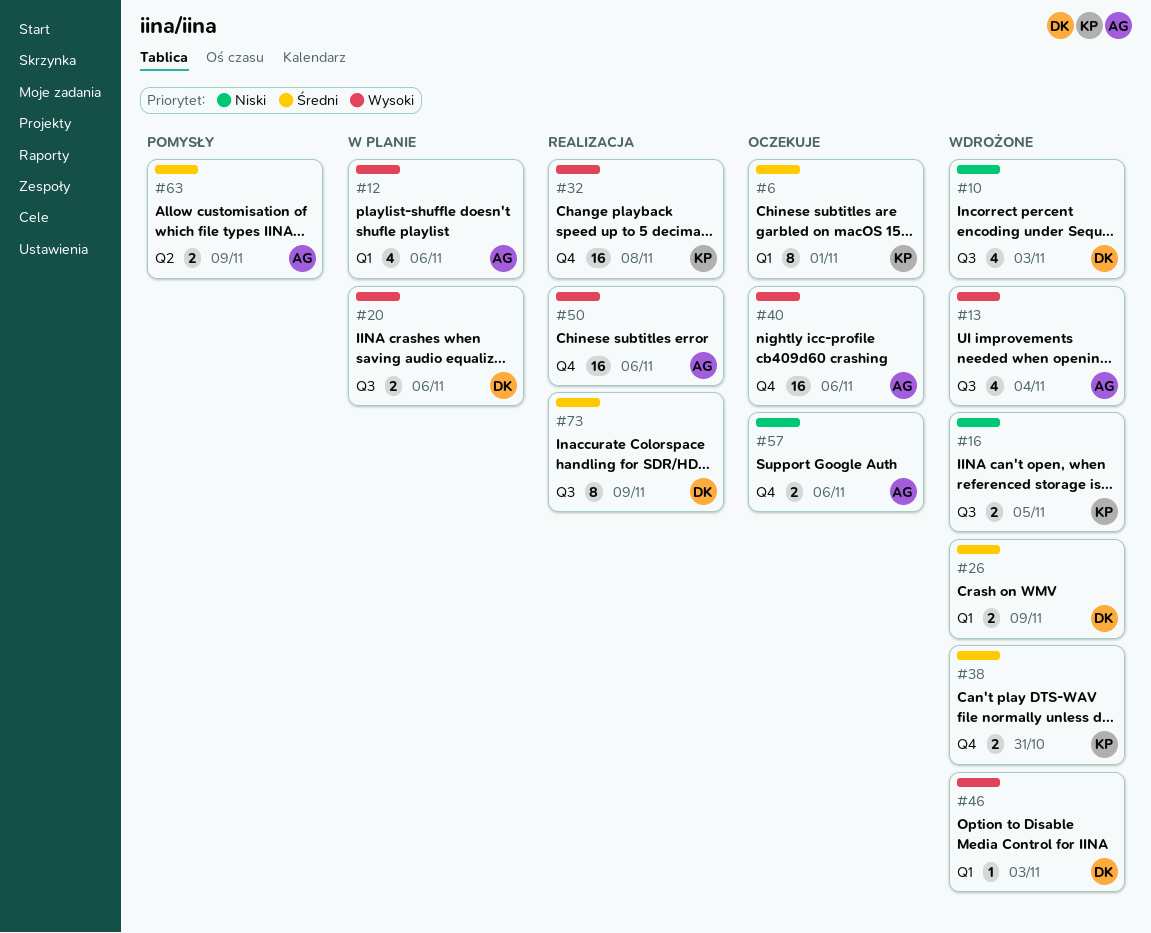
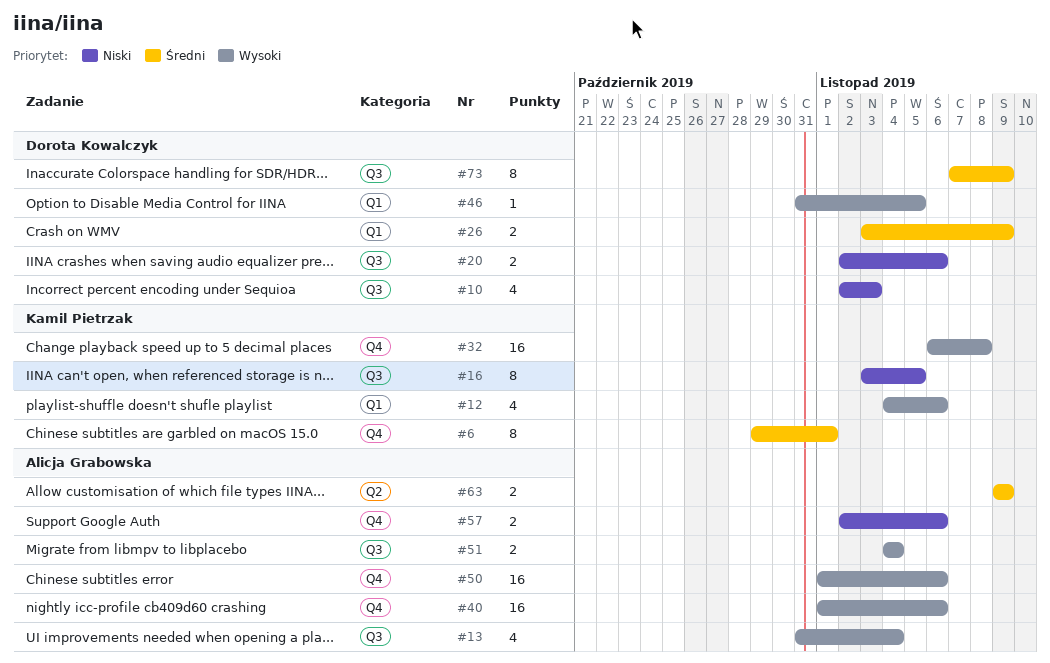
#6, label: Q1 -> Q4
#12, owner: Alicja Grabowska -> Kamil Pietrzak
#16, estimate: 2 -> 8
#20, priority: Wysoki -> Niski
#38: present -> none
#46, due: Nov 3 -> Nov 5
#51: none -> present

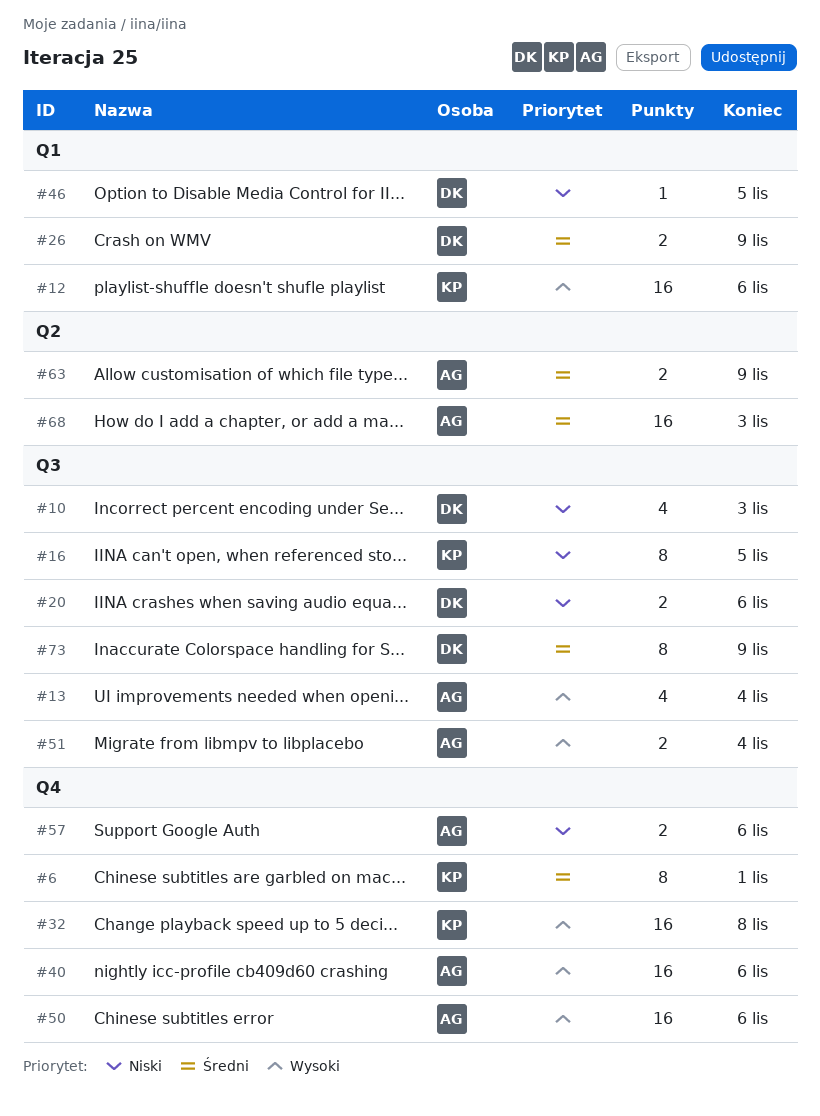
#12, estimate: 4 -> 16
#46, priority: Wysoki -> Niski
#68: none -> present

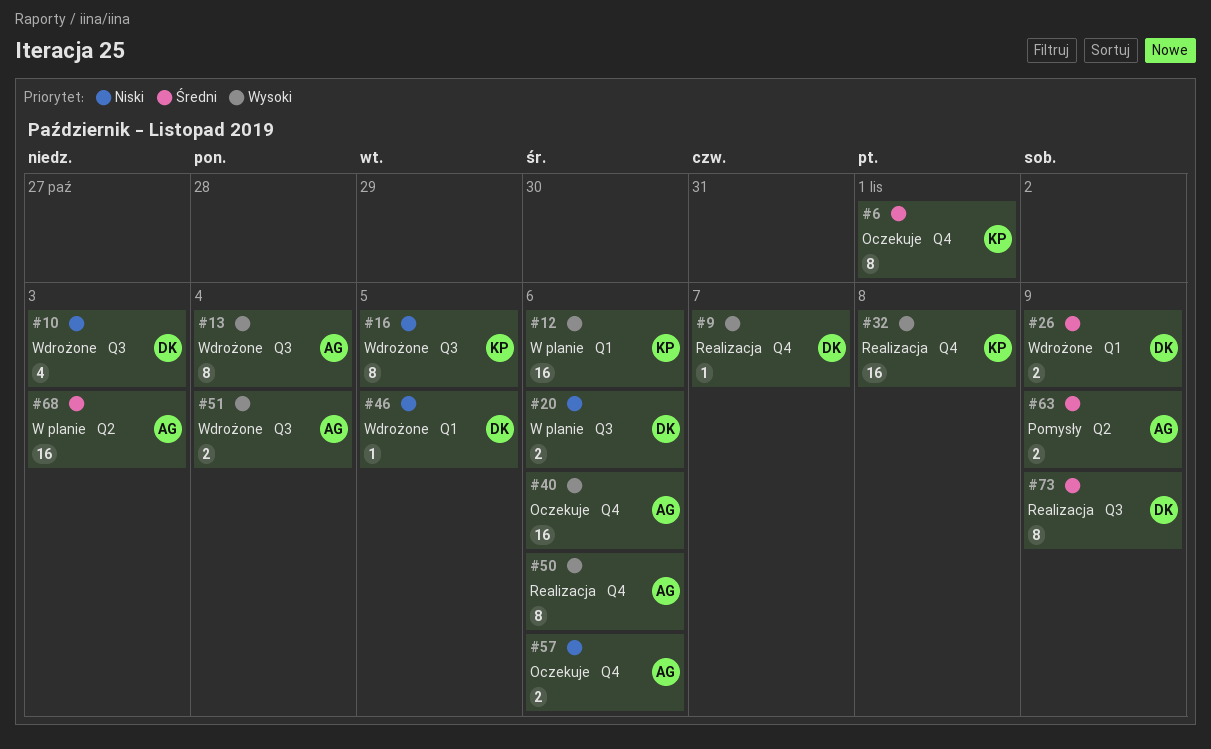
#9: none -> present
#13, estimate: 4 -> 8
#50, estimate: 16 -> 8

